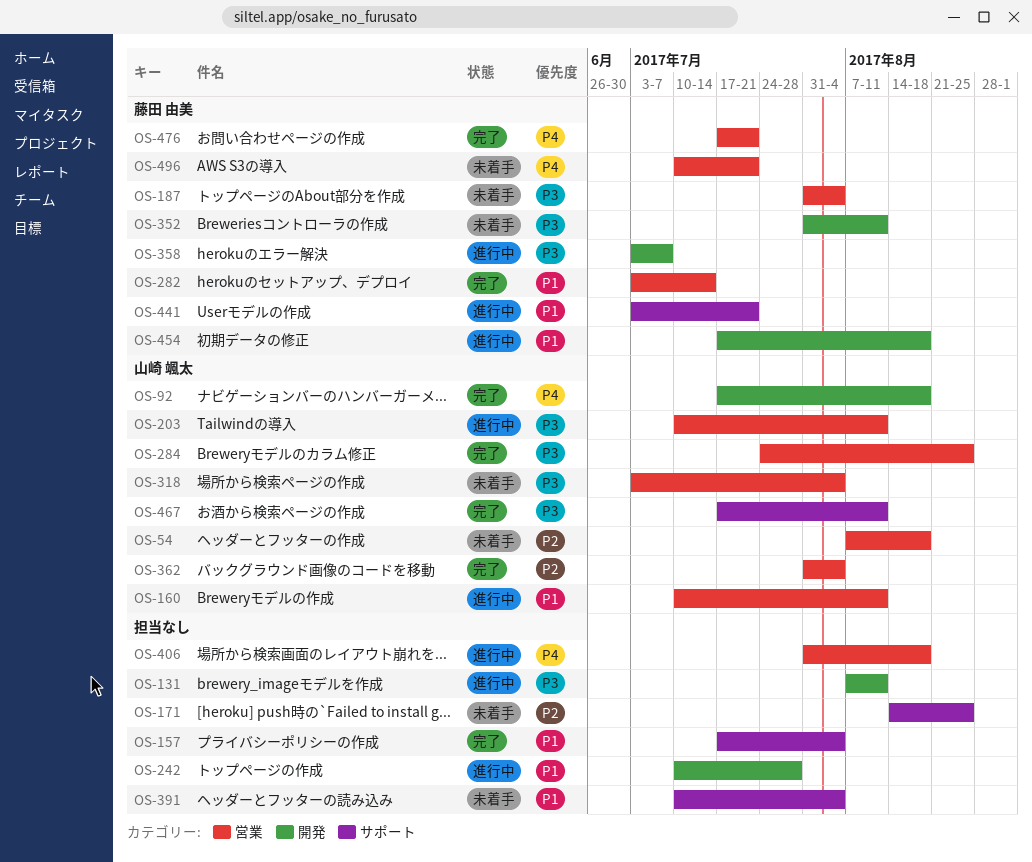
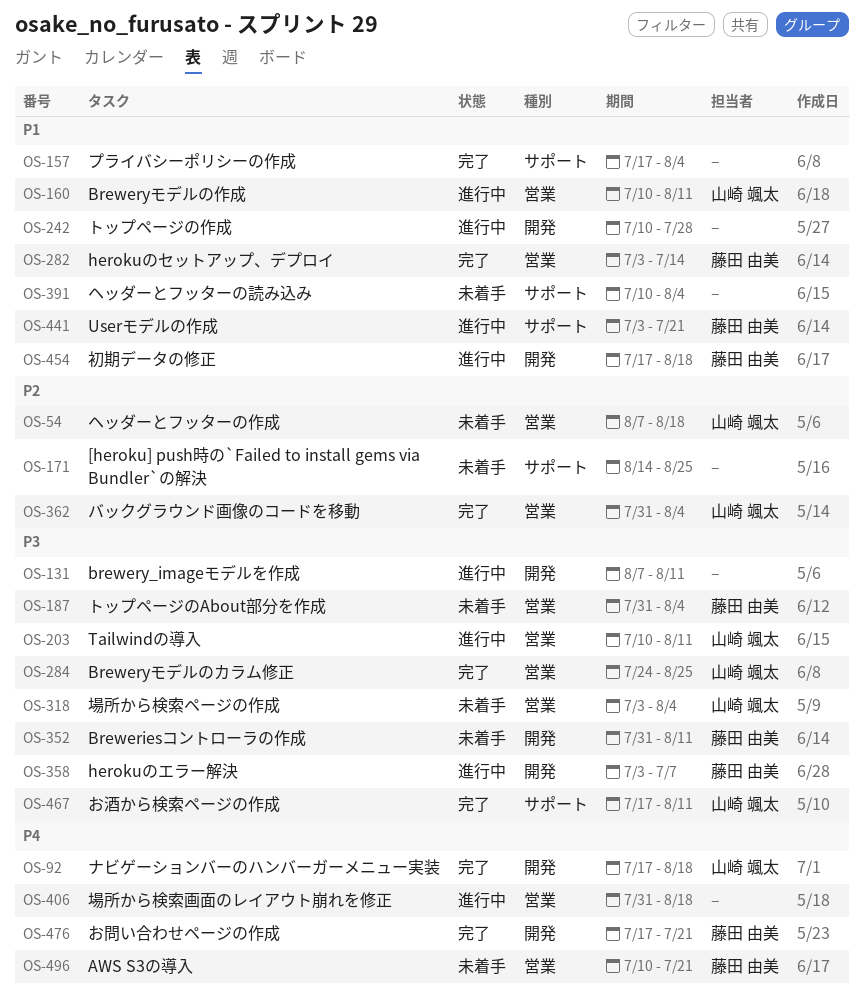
OS-476, label: 営業 -> 開発

